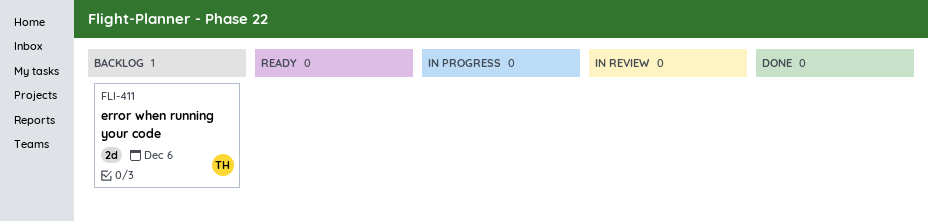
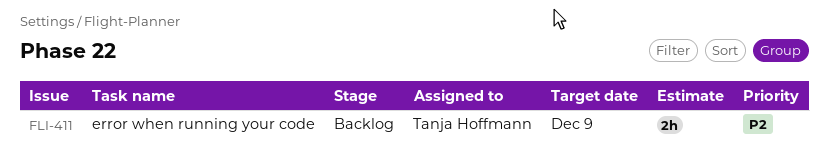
FLI-411, estimate: 2d -> 2h
FLI-411, due: Dec 6 -> Dec 9

